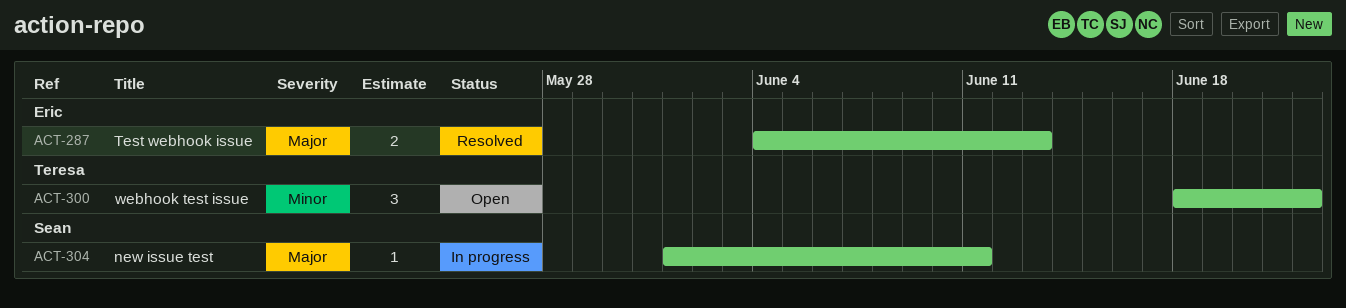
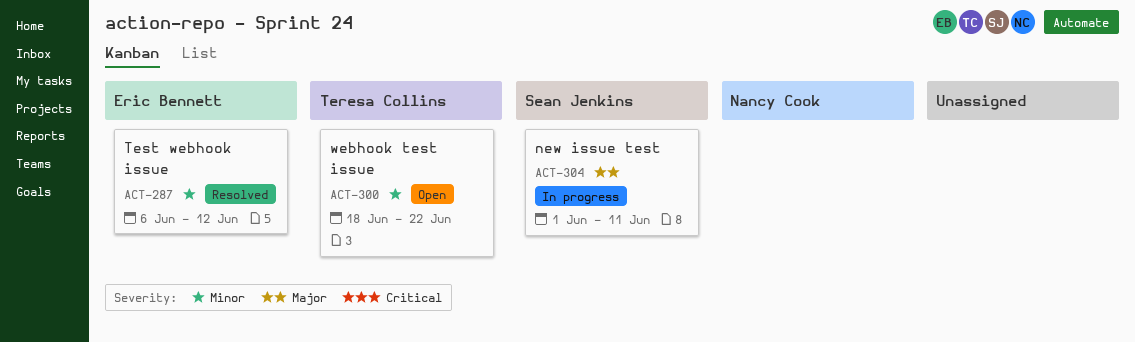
ACT-287, priority: Major -> Minor
ACT-287, start: Jun 4 -> Jun 6
ACT-287, due: Jun 13 -> Jun 12

